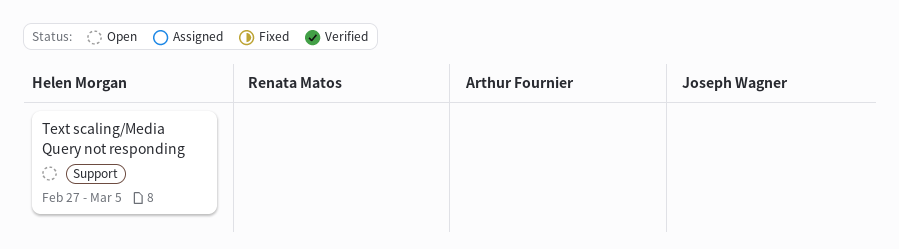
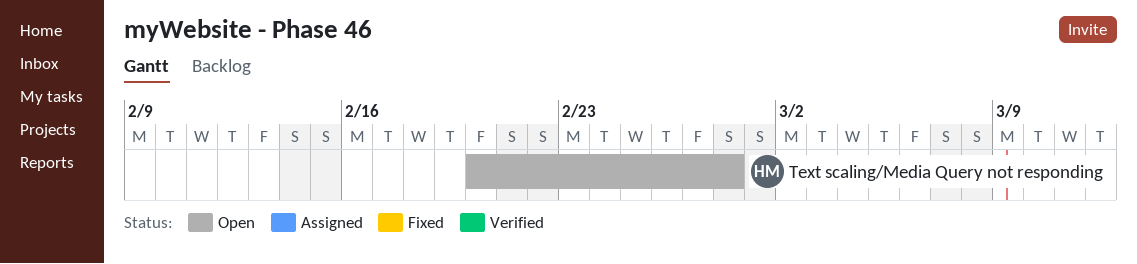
Text scaling/Media Query not responding, start: Feb 27 -> Feb 20
Text scaling/Media Query not responding, due: Mar 5 -> Feb 28

